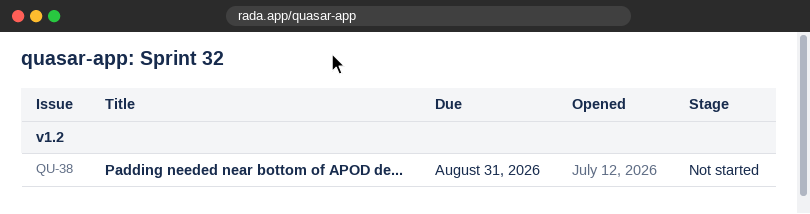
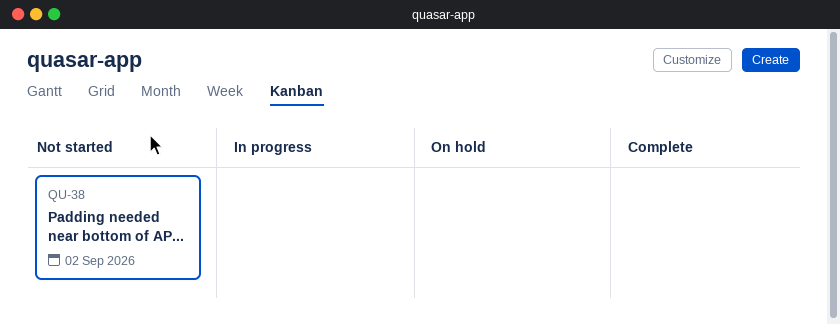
QU-38, due: Aug 31 -> Sep 2

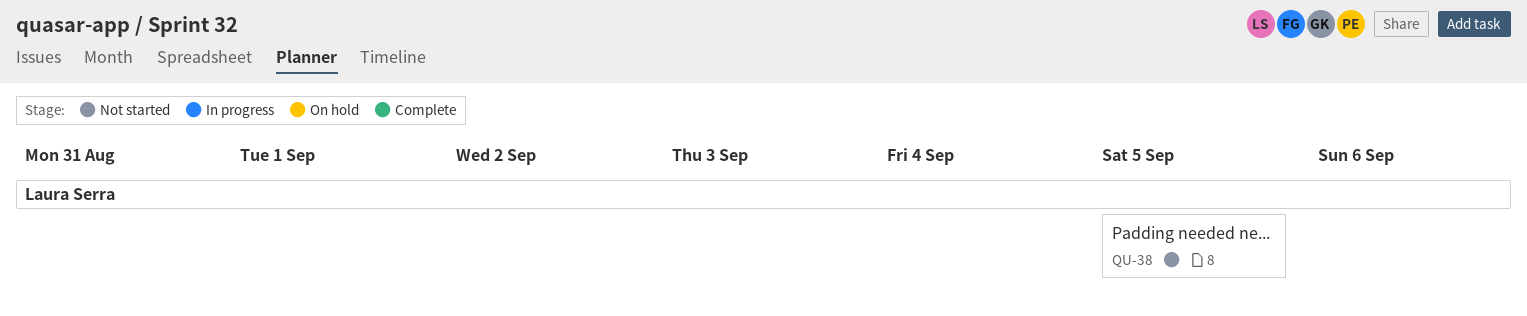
QU-38, due: Sep 2 -> Sep 5

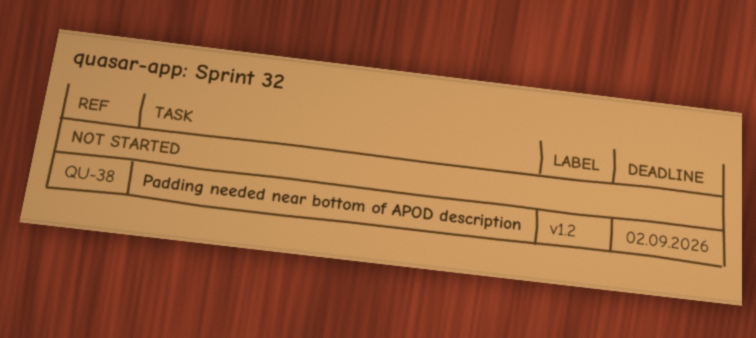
QU-38, due: Sep 5 -> Sep 2

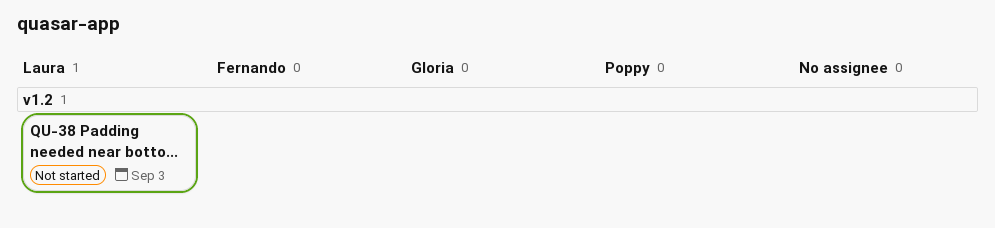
QU-38, due: Sep 2 -> Sep 3

